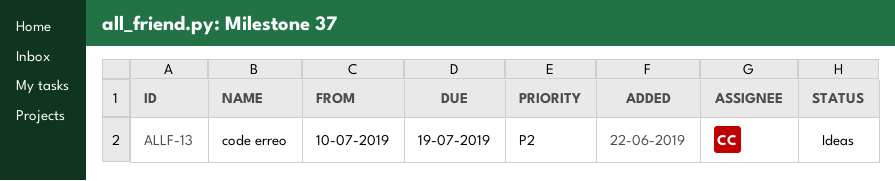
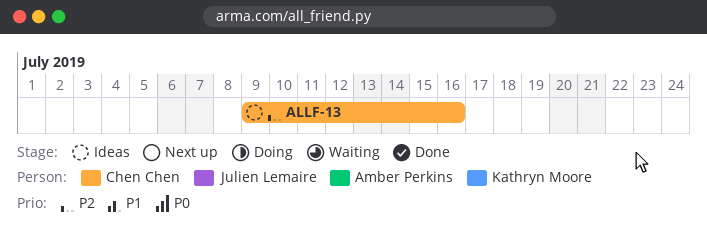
ALLF-13, start: Jul 10 -> Jul 9
ALLF-13, due: Jul 19 -> Jul 16

